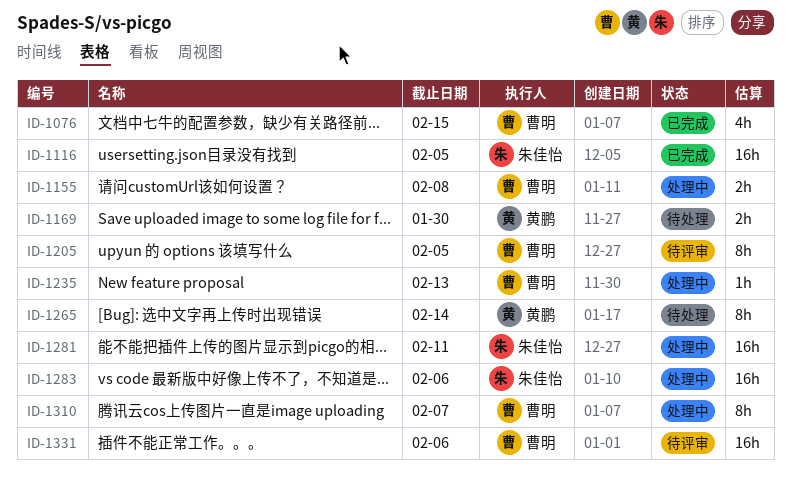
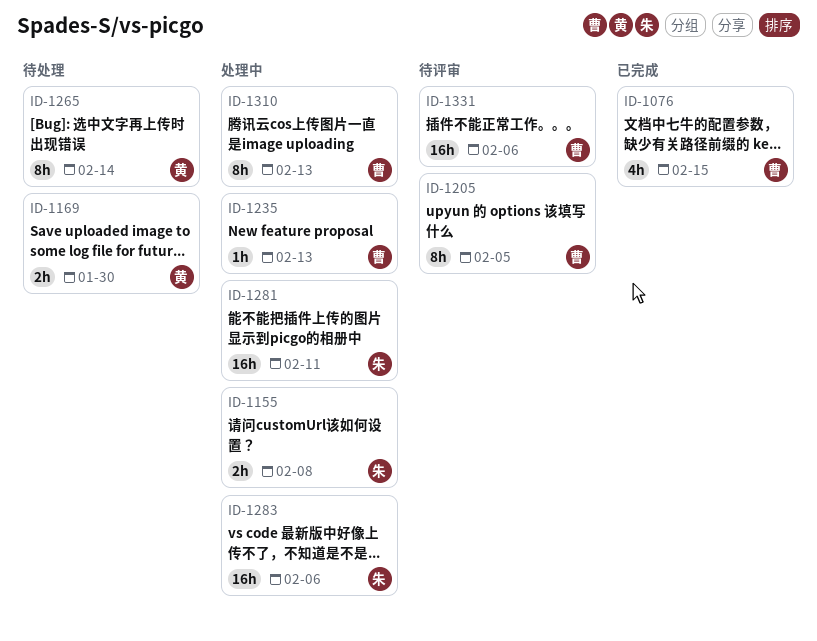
ID-1116: present -> none
ID-1155, owner: 曹明 -> 朱佳怡
ID-1310, due: Feb 7 -> Feb 13

